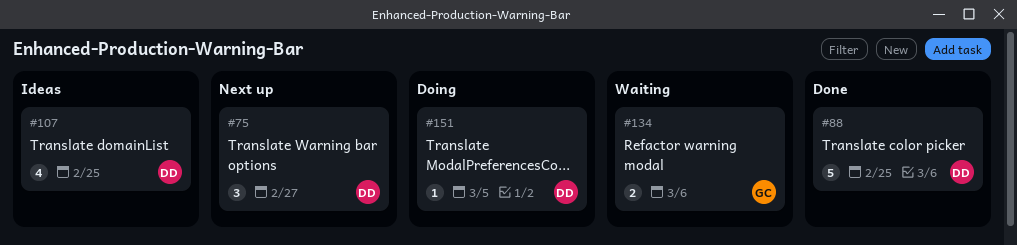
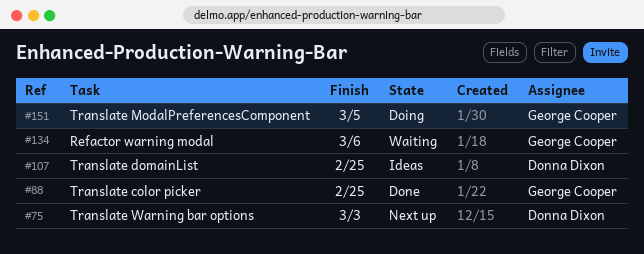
#75, due: Feb 27 -> Mar 3
#88, owner: Donna Dixon -> George Cooper
#151, owner: Donna Dixon -> George Cooper

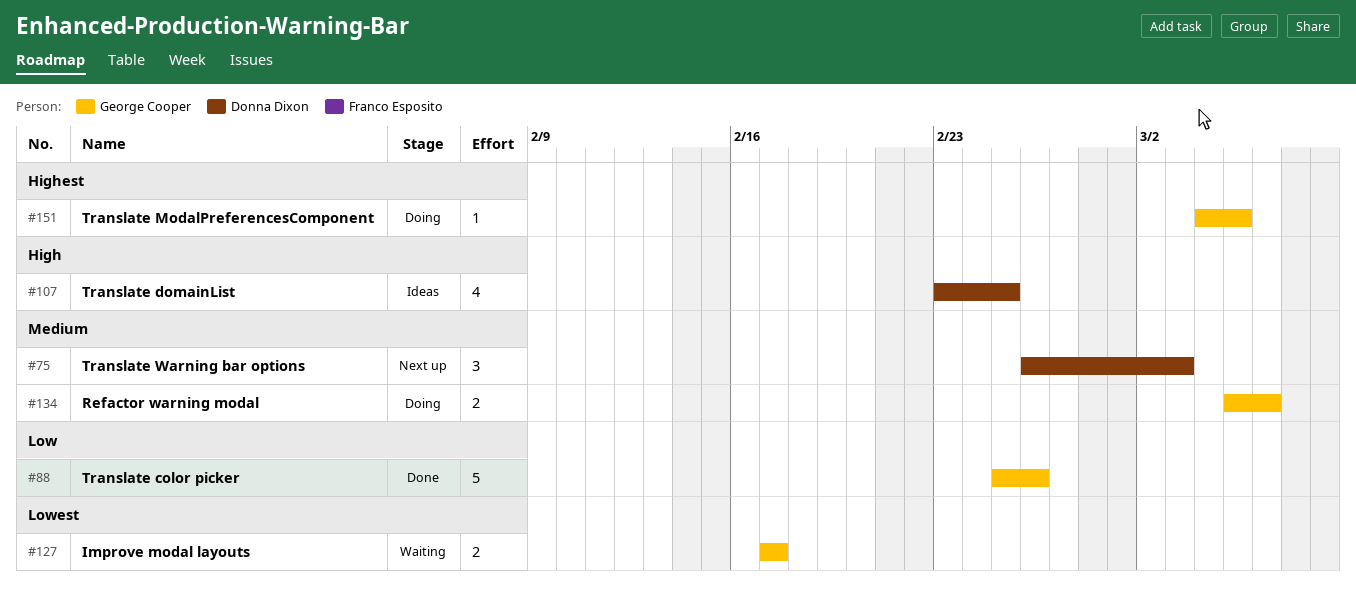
#88, due: Feb 25 -> Feb 26
#127: none -> present
#134, status: Waiting -> Doing

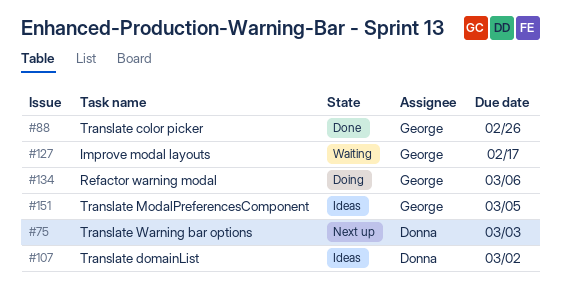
#107, due: Feb 25 -> Mar 2
#151, status: Doing -> Ideas

